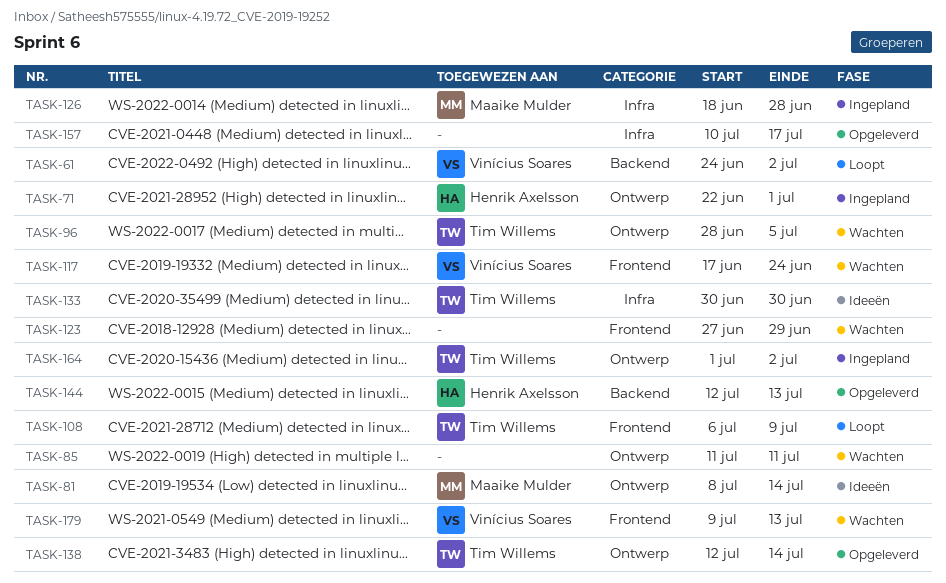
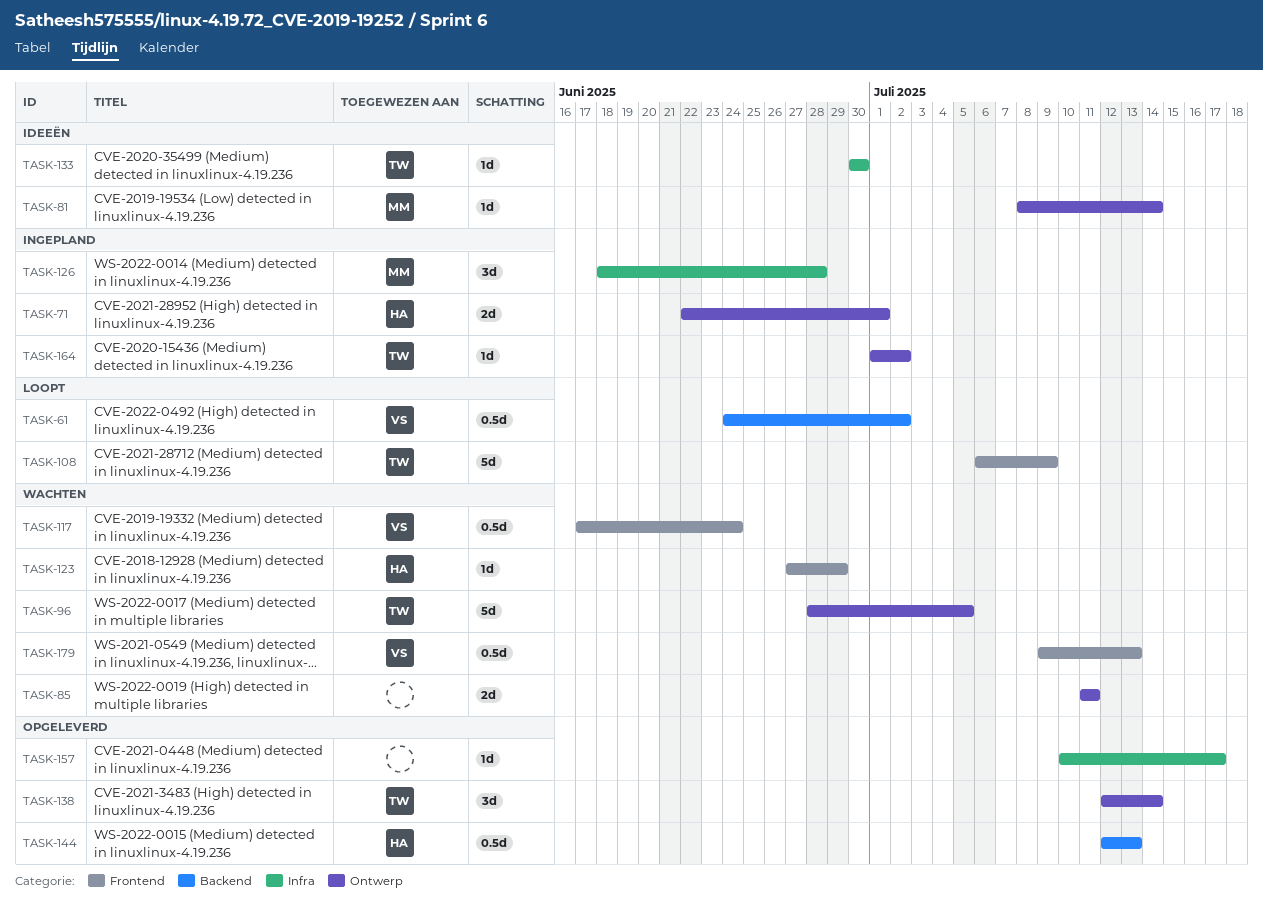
TASK-123, owner: none -> Henrik Axelsson

